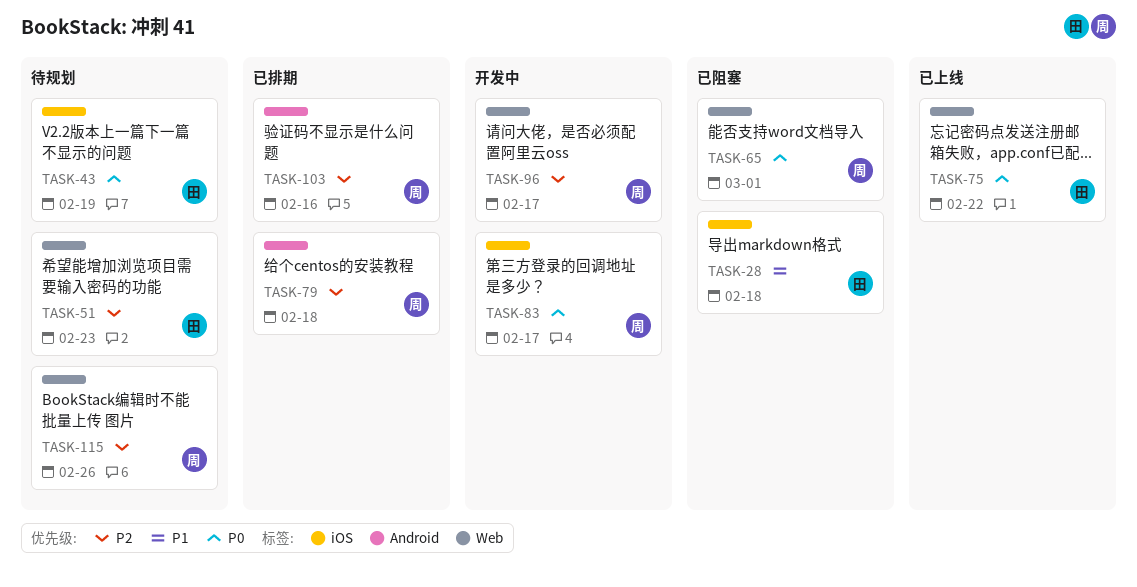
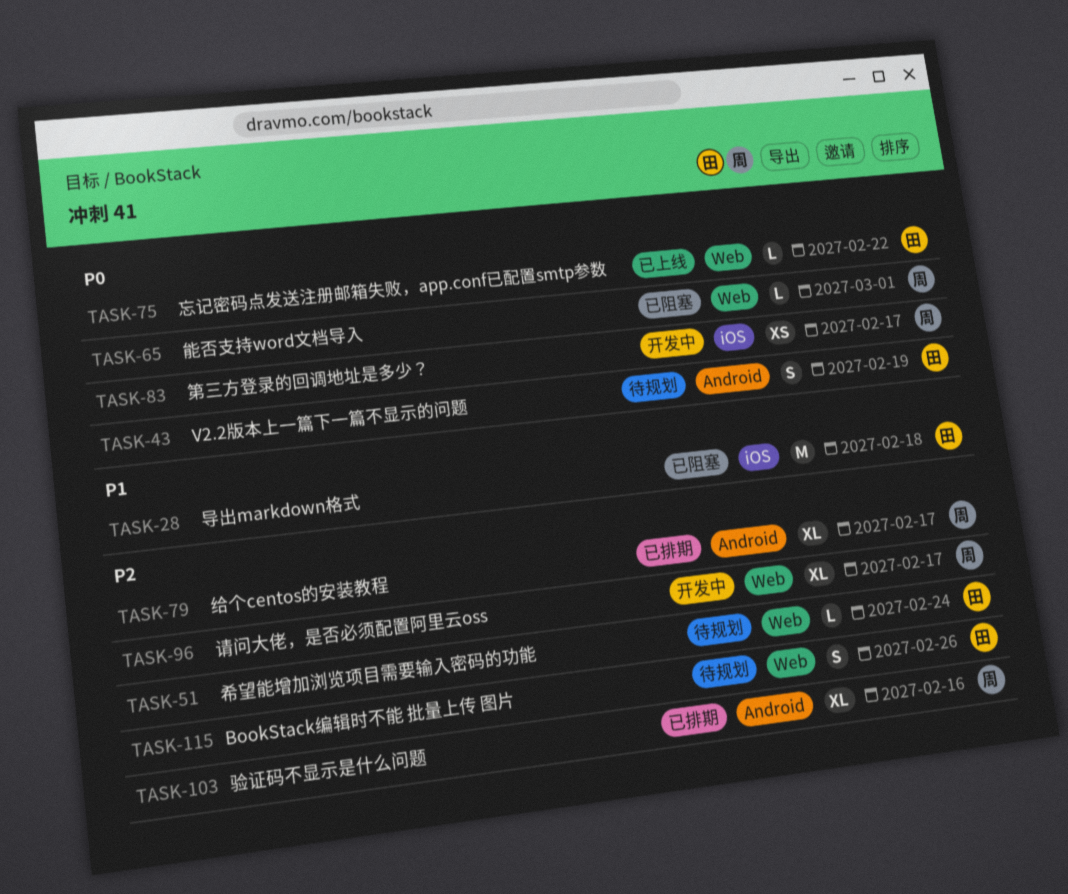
TASK-43, label: iOS -> Android
TASK-51, due: Feb 23 -> Feb 24
TASK-79, due: Feb 18 -> Feb 17
TASK-115, owner: 周 -> 田

